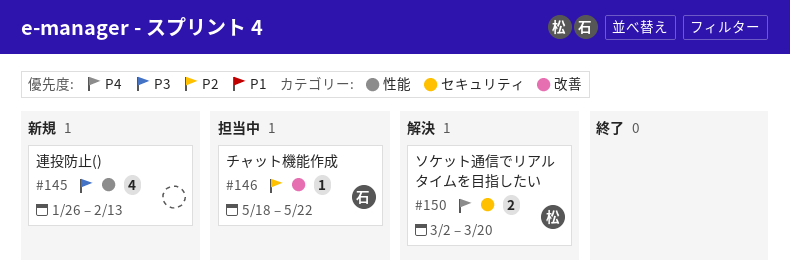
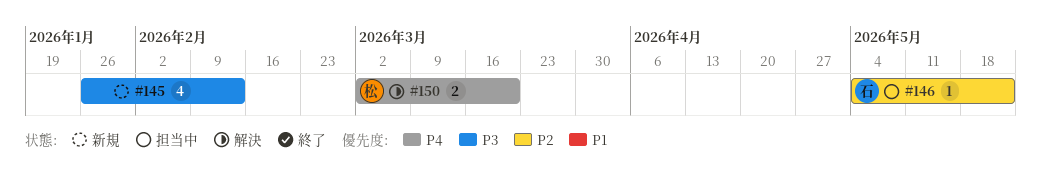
#146, start: May 18 -> May 4

